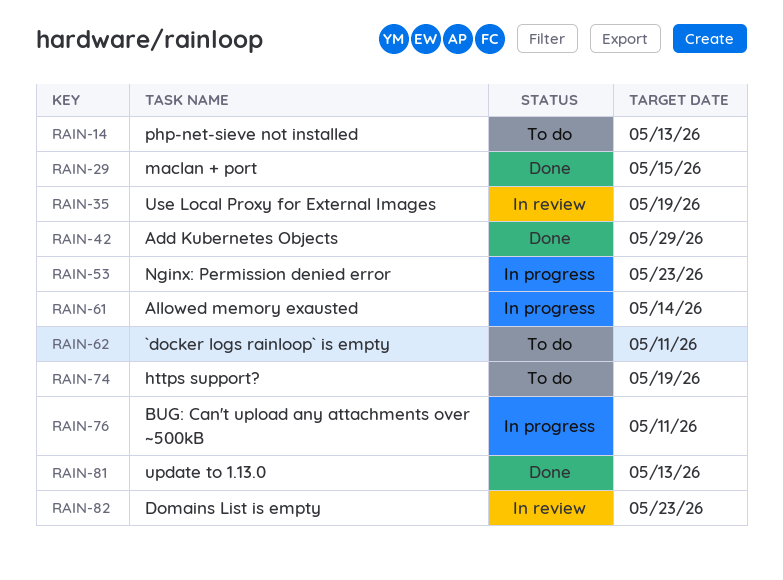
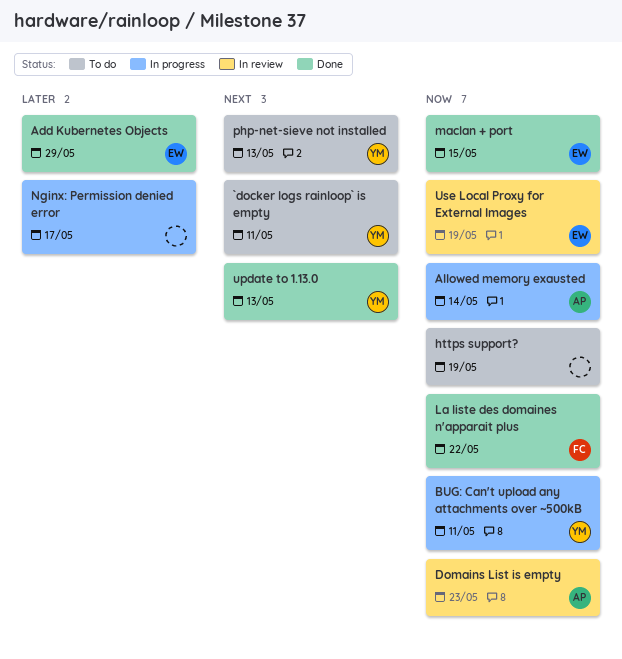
La liste des domaines n'apparait plus: none -> present
Nginx: Permission denied error, due: May 23 -> May 17

